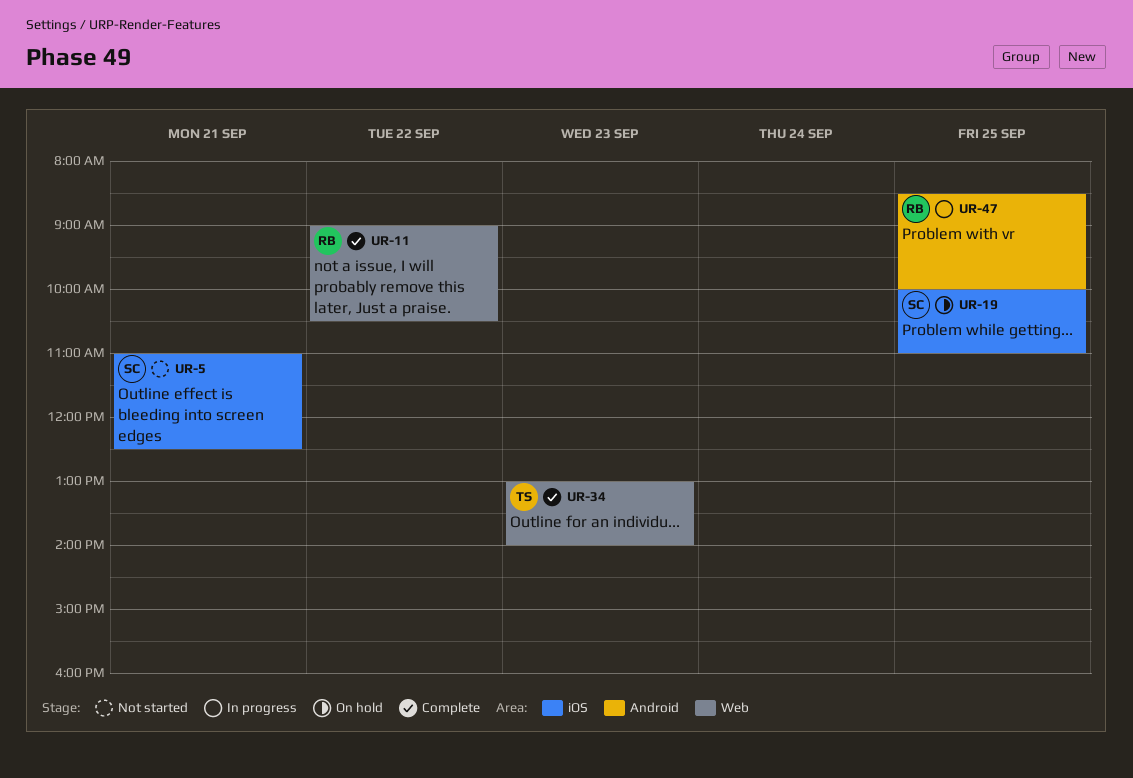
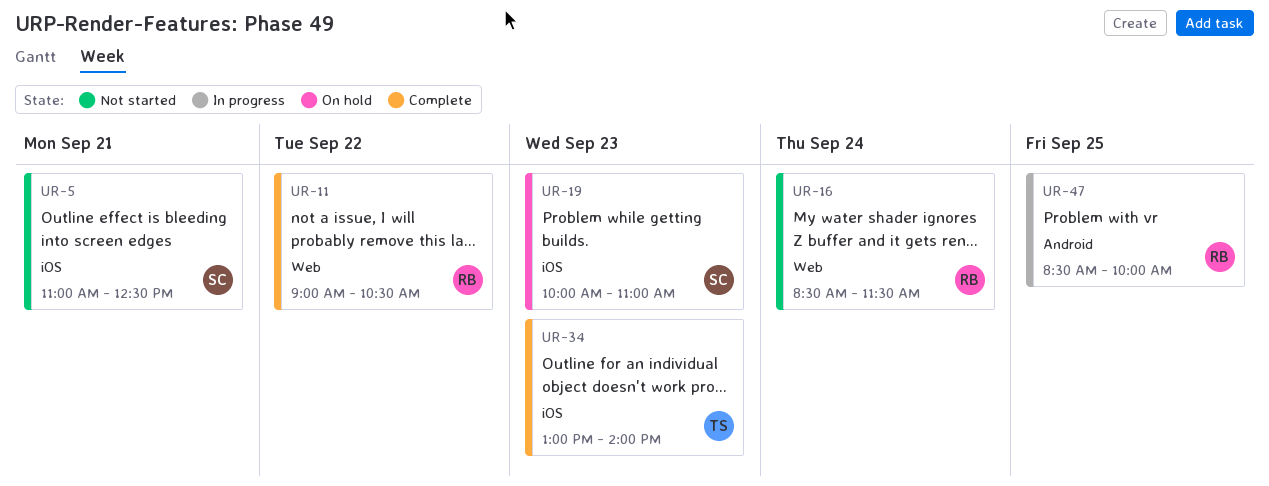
UR-16: none -> present
UR-19, day: Sep 25 -> Sep 23
UR-34, label: Web -> iOS

